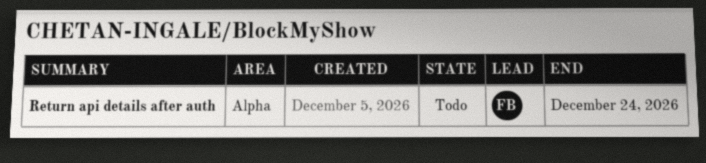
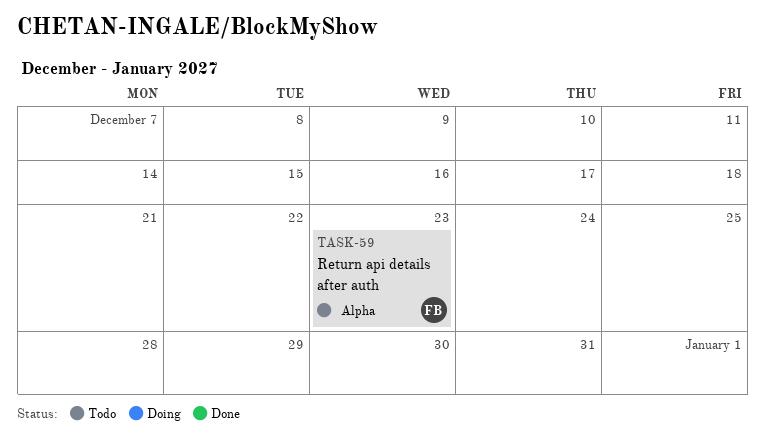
Return api details after auth, due: Dec 24 -> Dec 23

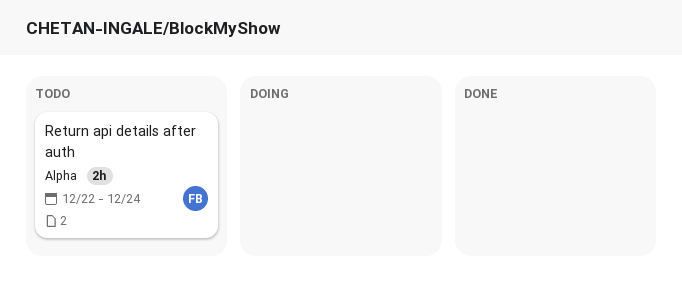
Return api details after auth, due: Dec 23 -> Dec 24

